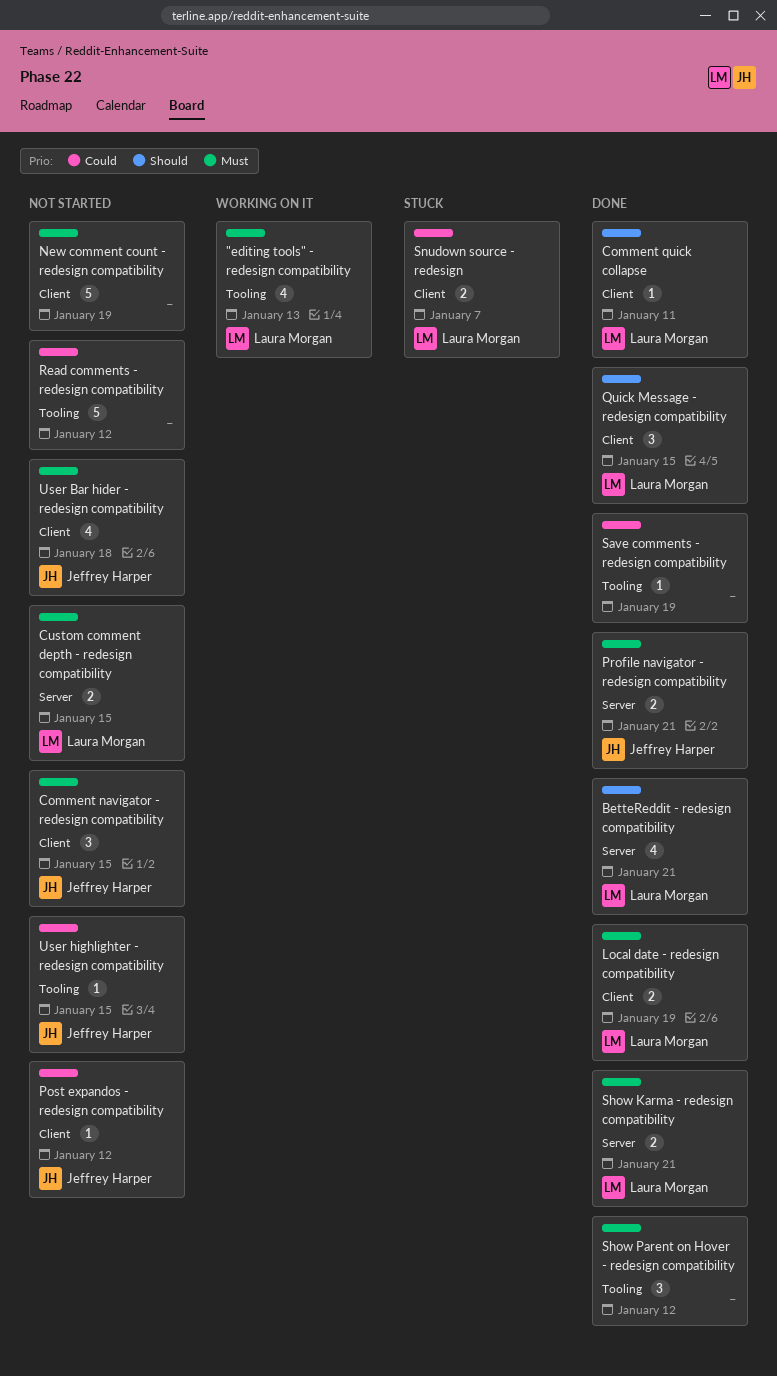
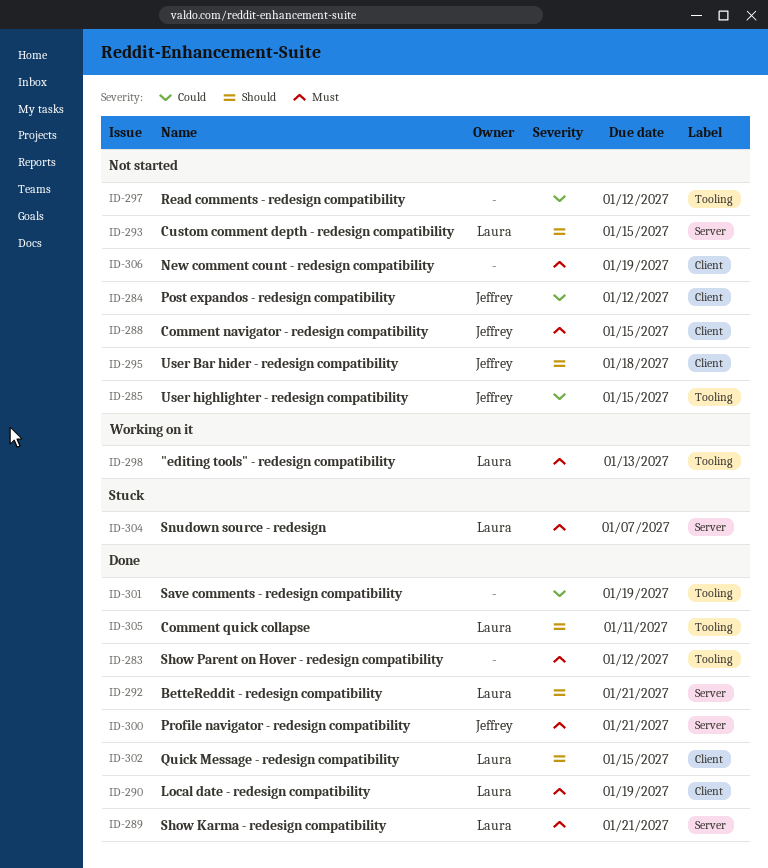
Comment quick collapse, label: Client -> Tooling
Custom comment depth - redesign compatibility, priority: Must -> Should
Snudown source - redesign, priority: Could -> Must
Snudown source - redesign, label: Client -> Server
User Bar hider - redesign compatibility, priority: Must -> Should

